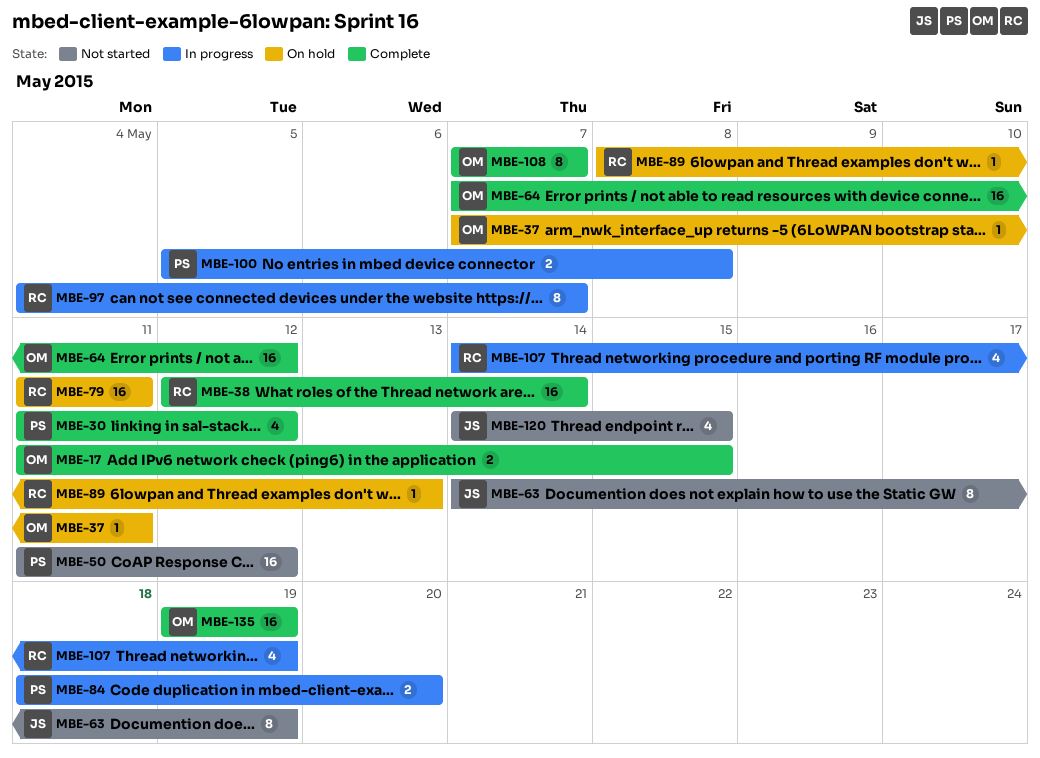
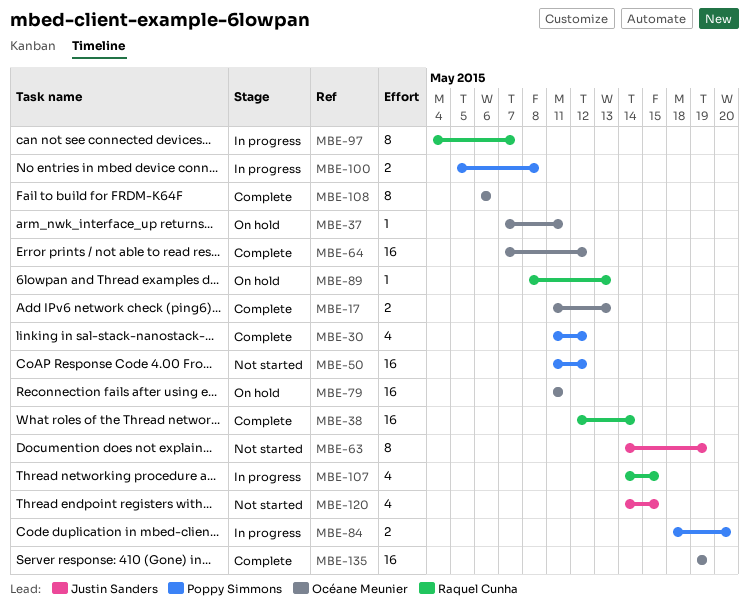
MBE-17, due: May 15 -> May 13
MBE-79, owner: Raquel Cunha -> Océane Meunier
MBE-107, due: May 19 -> May 15
MBE-108, start: May 7 -> May 6
MBE-108, due: May 7 -> May 6

